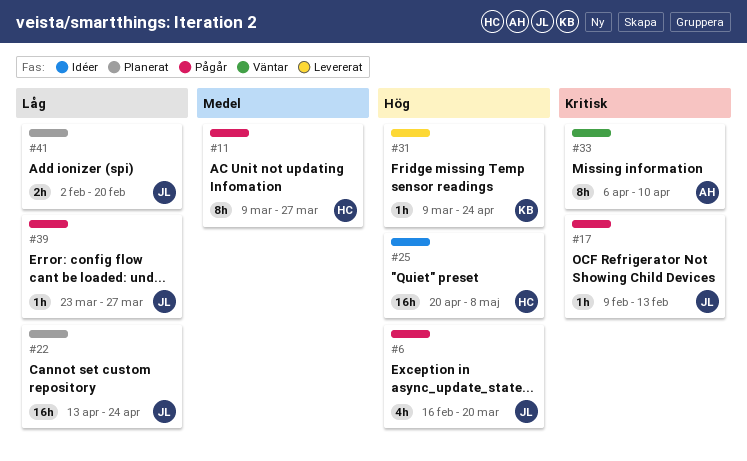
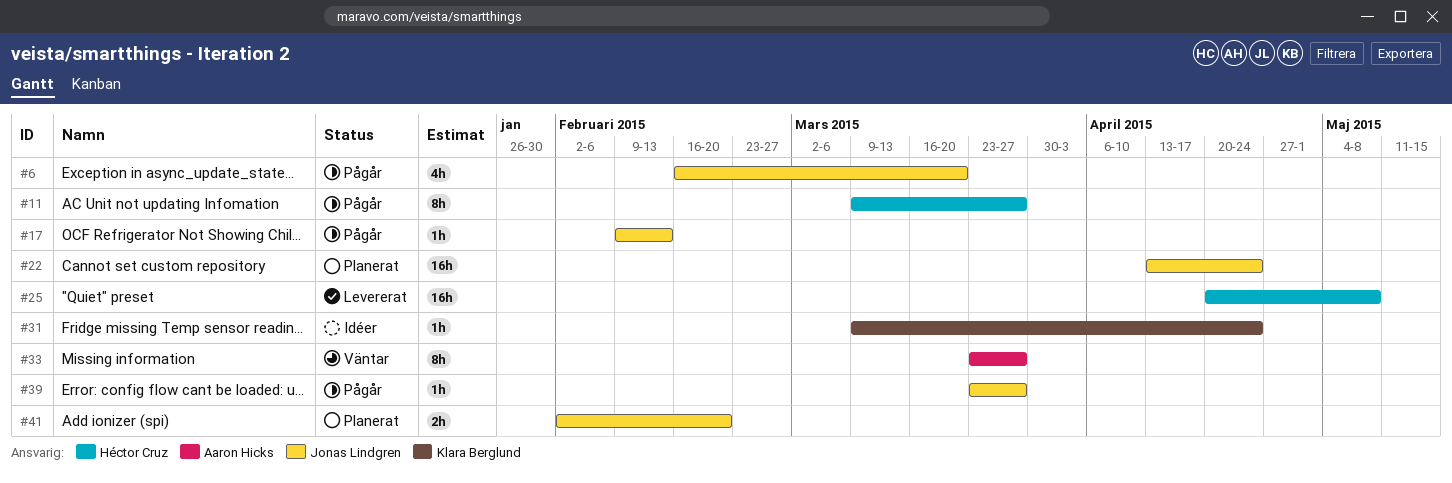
#25, status: Idéer -> Levererat
#31, status: Levererat -> Idéer
#33, start: Apr 6 -> Mar 23
#33, due: Apr 10 -> Mar 27

